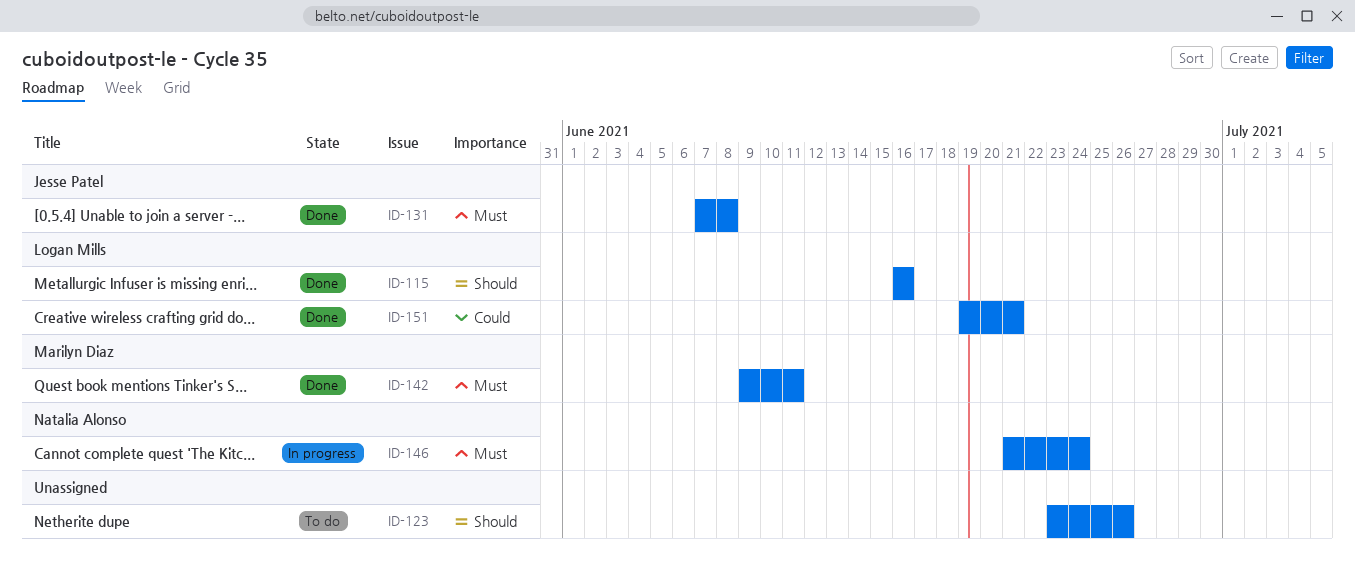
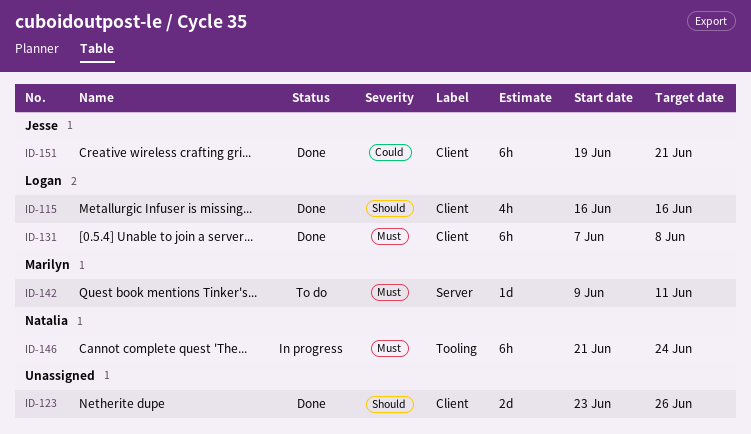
ID-123, status: To do -> Done
ID-131, owner: Jesse Patel -> Logan Mills
ID-142, status: Done -> To do
ID-151, owner: Logan Mills -> Jesse Patel

